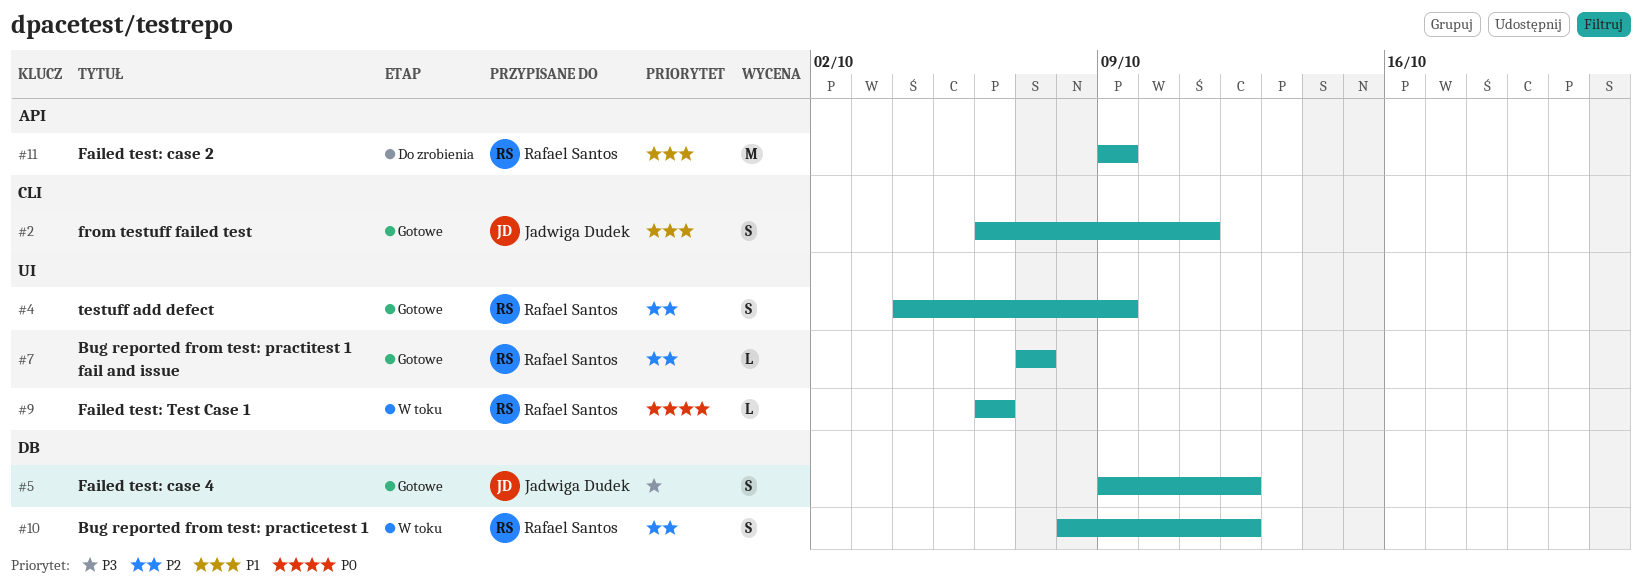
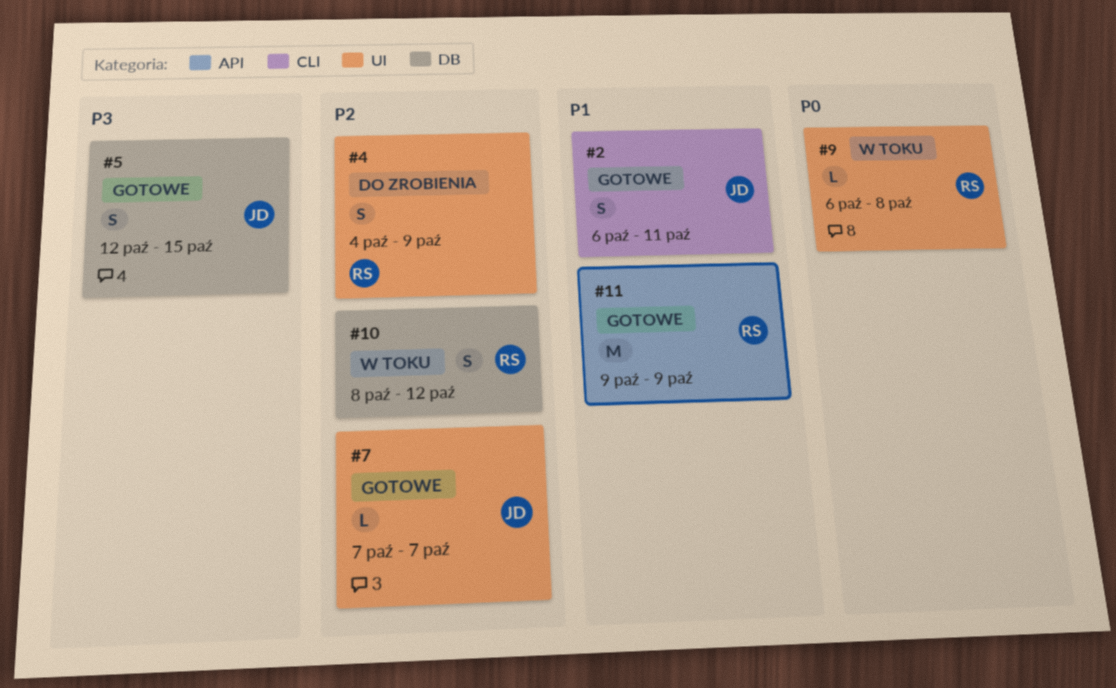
#4, status: Gotowe -> Do zrobienia
#5, start: Oct 9 -> Oct 12
#5, due: Oct 12 -> Oct 15
#7, owner: Rafael Santos -> Jadwiga Dudek
#9, due: Oct 6 -> Oct 8
#11, status: Do zrobienia -> Gotowe

